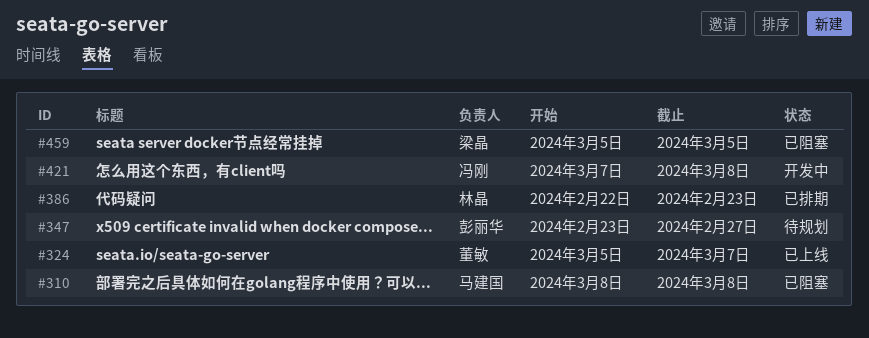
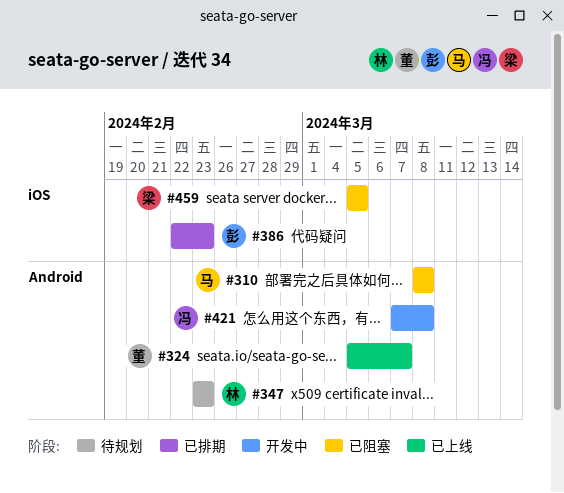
#347, owner: 彭丽华 -> 林晶
#347, due: Feb 27 -> Feb 23
#386, owner: 林晶 -> 彭丽华

